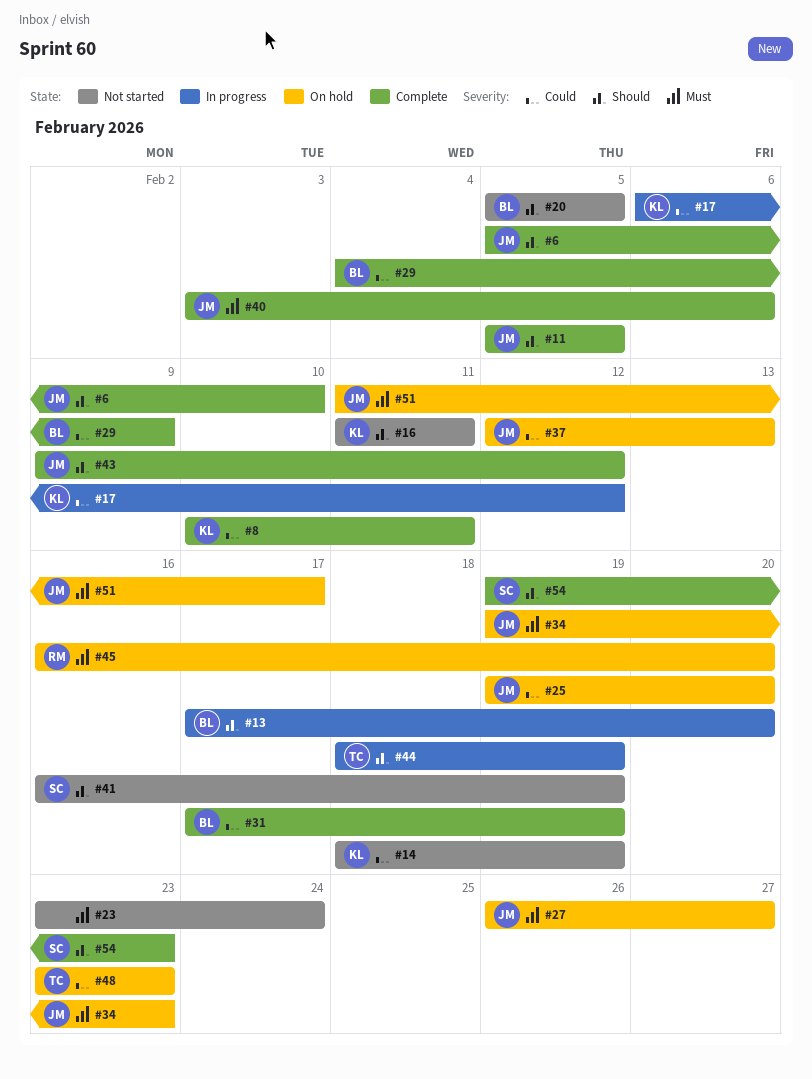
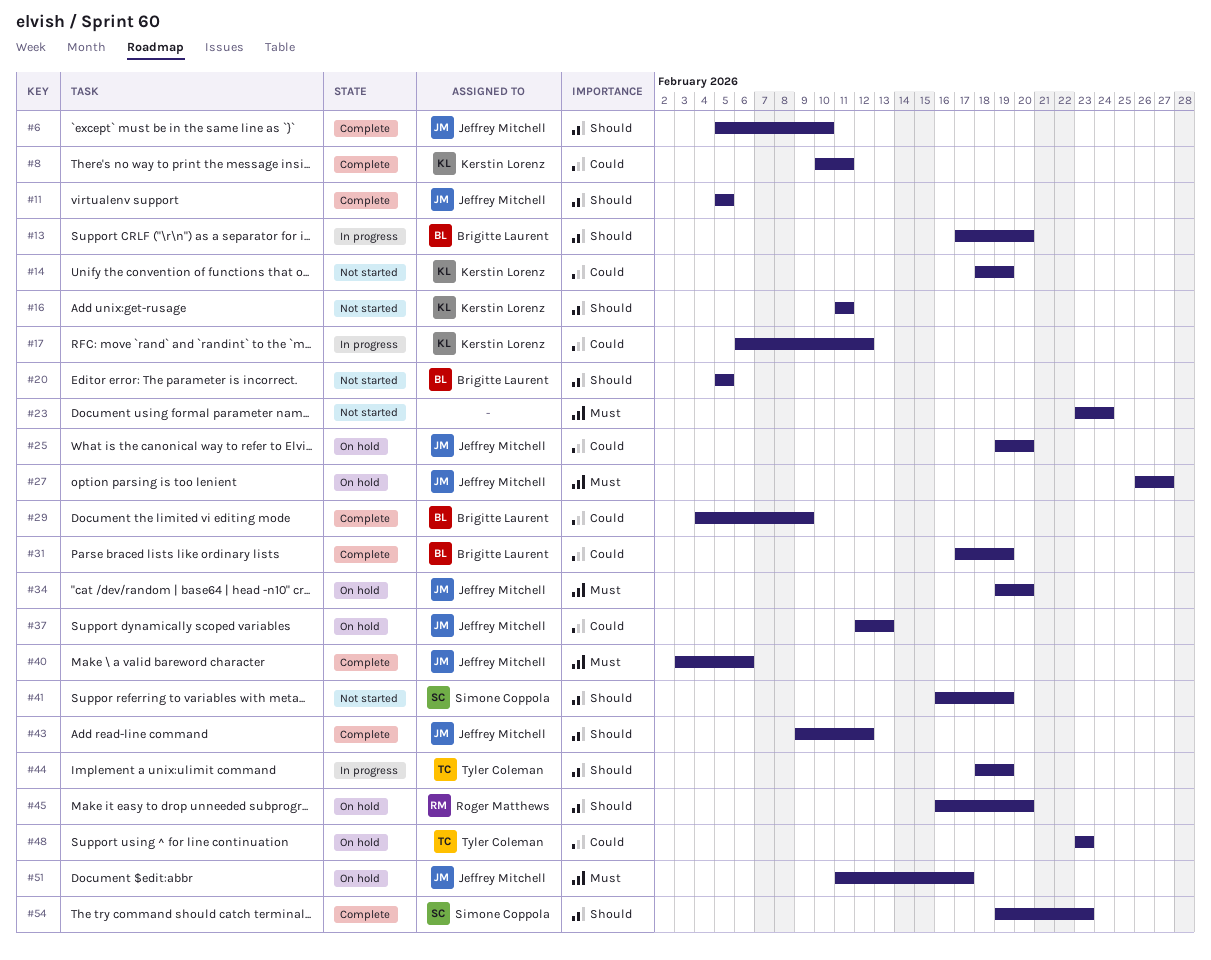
#34, due: Feb 23 -> Feb 20
#45, priority: Must -> Should

